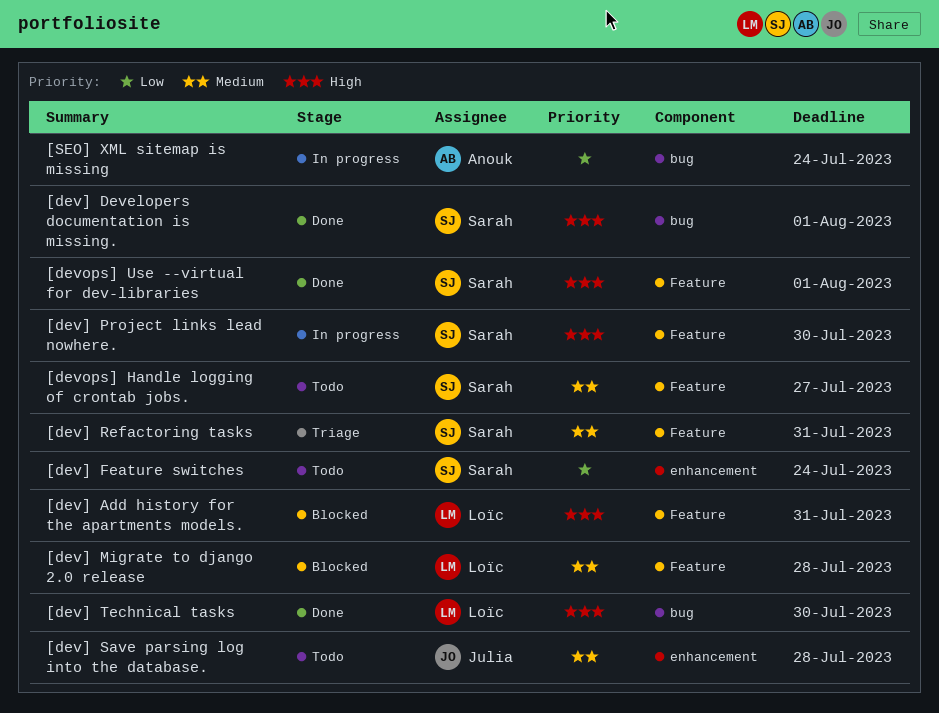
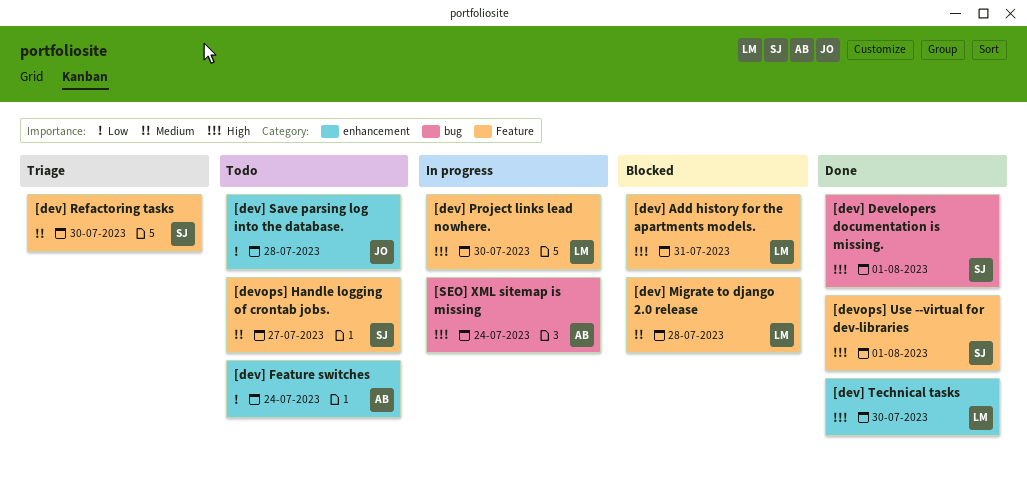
[dev] Feature switches, owner: Sarah -> Anouk
[dev] Project links lead nowhere., owner: Sarah -> Loïc
[dev] Refactoring tasks, due: Jul 31 -> Jul 30
[dev] Save parsing log into the database., priority: Medium -> Low
[dev] Technical tasks, label: bug -> enhancement
[SEO] XML sitemap is missing, priority: Low -> High

